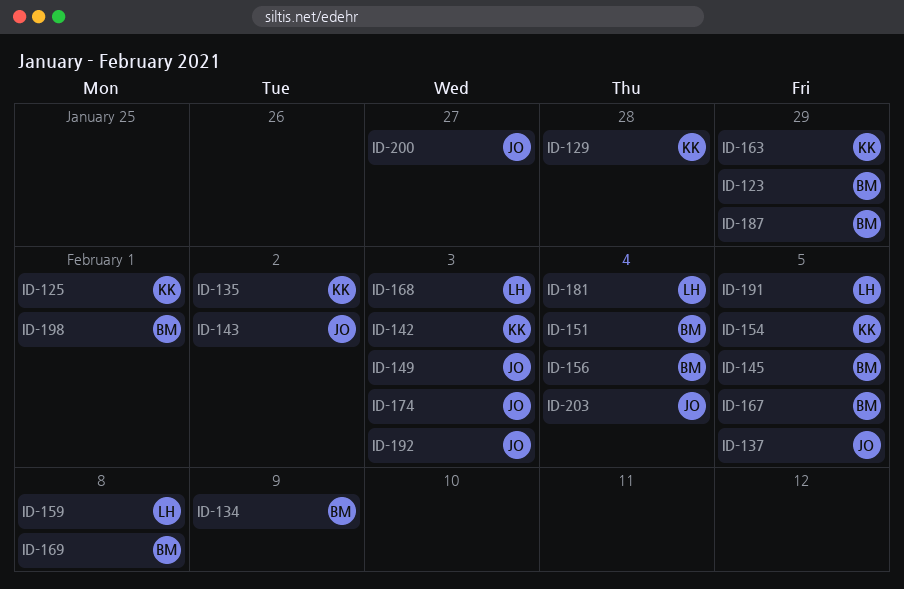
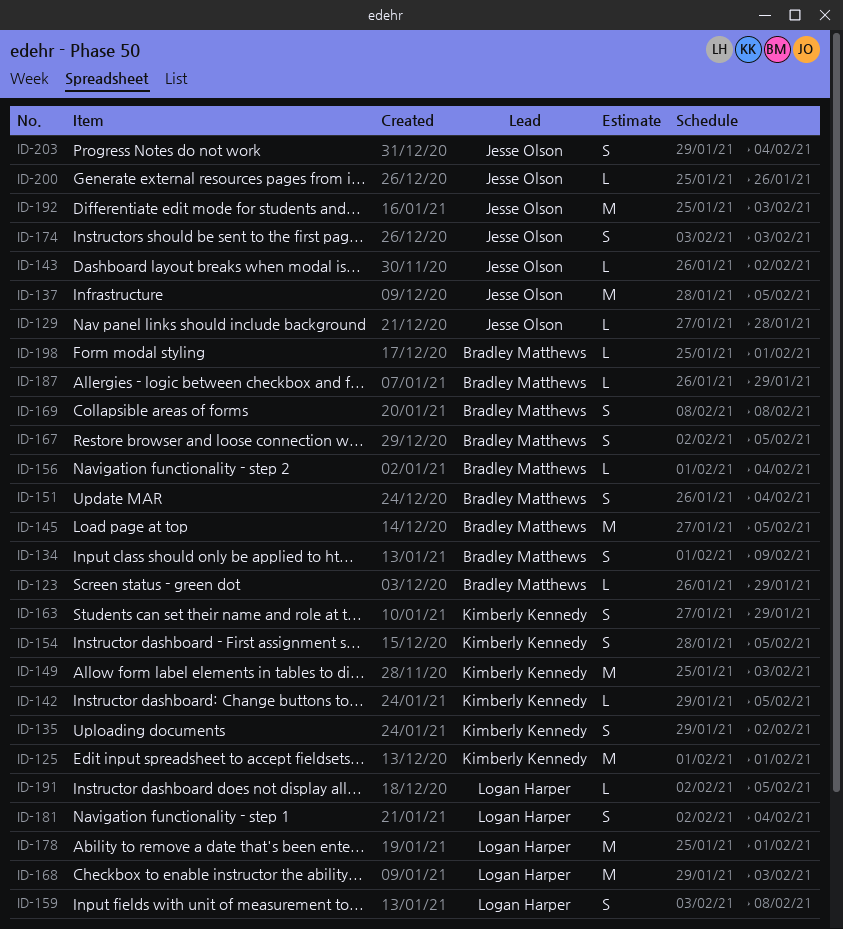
ID-129, owner: Kimberly Kennedy -> Jesse Olson
ID-142, due: Feb 3 -> Feb 5
ID-149, owner: Jesse Olson -> Kimberly Kennedy
ID-178: none -> present
ID-200, due: Jan 27 -> Jan 26

